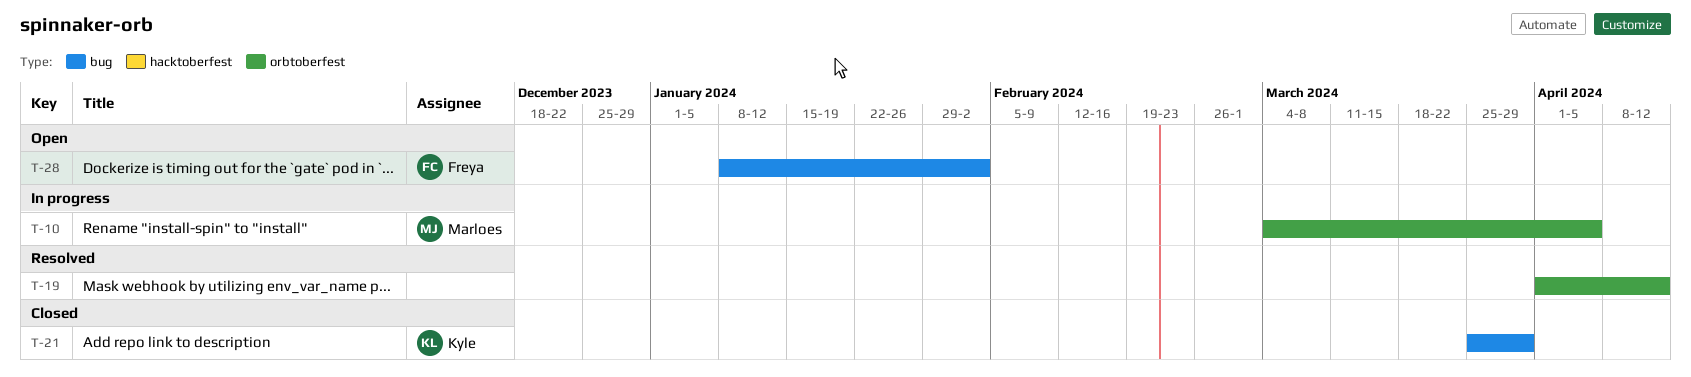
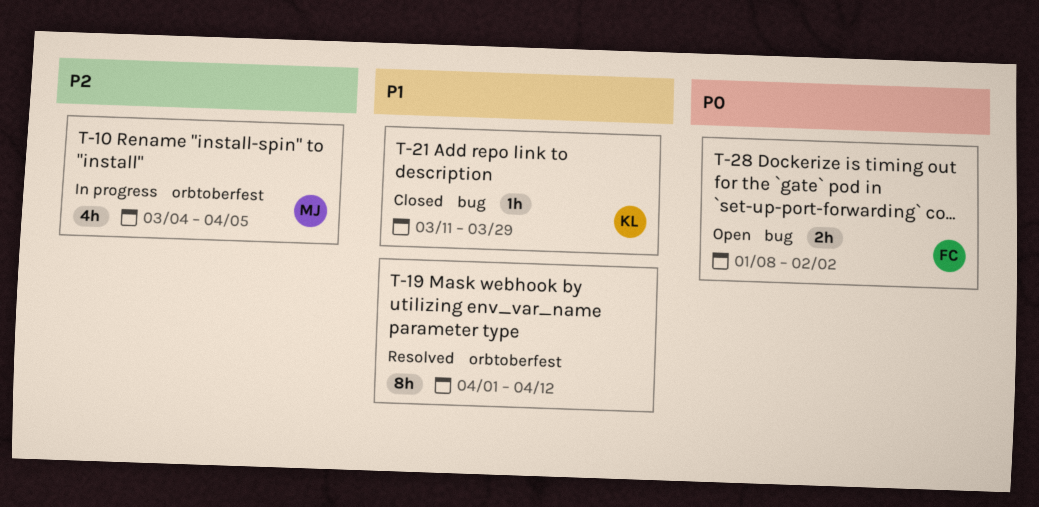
T-21, start: Mar 25 -> Mar 11

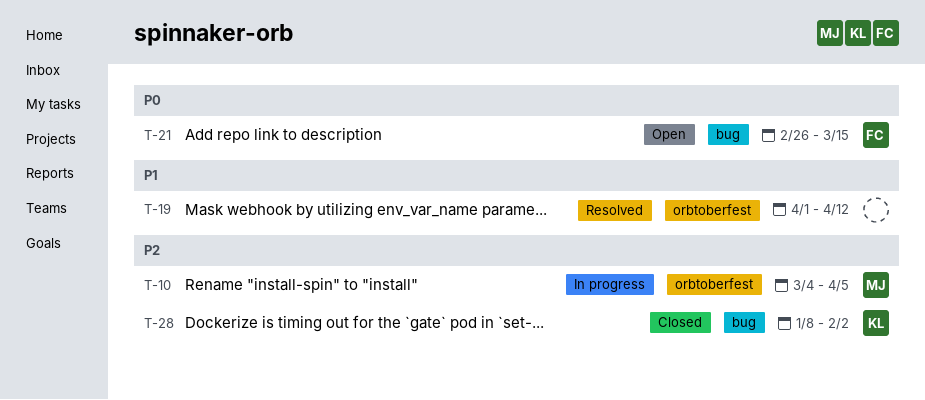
T-21, status: Closed -> Open
T-21, owner: KL -> FC
T-21, priority: P1 -> P0
T-21, start: Mar 11 -> Feb 26
T-21, due: Mar 29 -> Mar 15
T-28, status: Open -> Closed
T-28, owner: FC -> KL
T-28, priority: P0 -> P2

